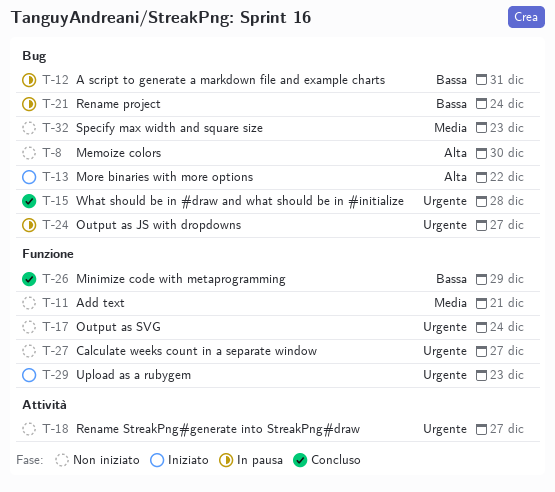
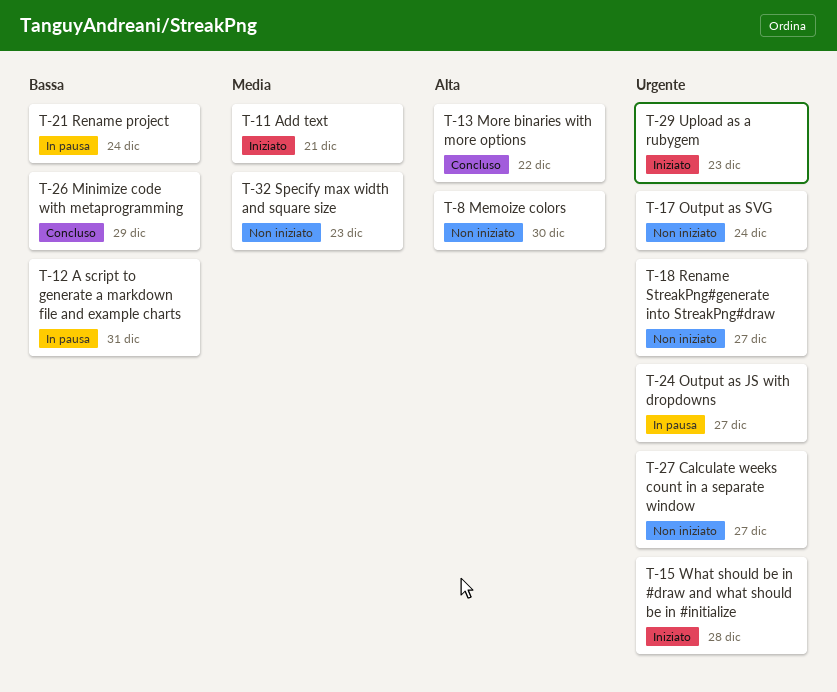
T-11, status: Non iniziato -> Iniziato
T-13, status: Iniziato -> Concluso
T-15, status: Concluso -> Iniziato

